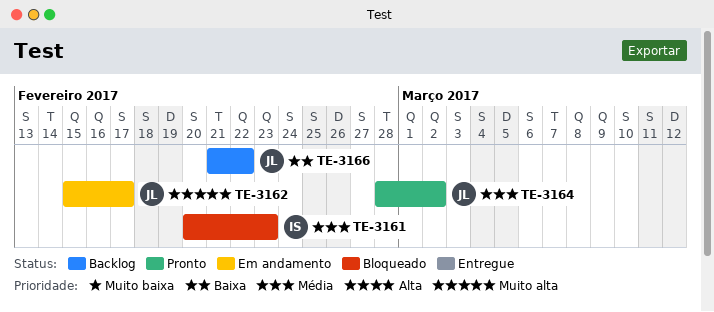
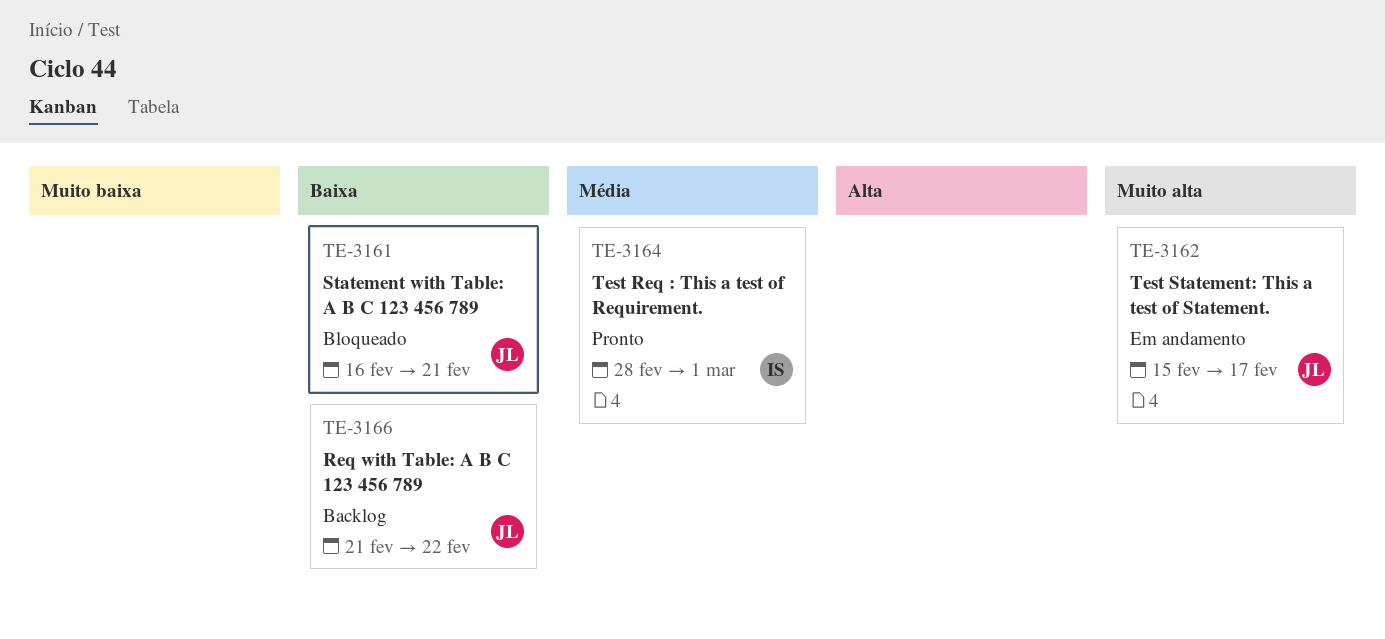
TE-3161, owner: IS -> JL
TE-3161, priority: Média -> Baixa
TE-3161, start: Feb 20 -> Feb 16
TE-3161, due: Feb 23 -> Feb 21
TE-3164, owner: JL -> IS
TE-3164, due: Mar 2 -> Mar 1

